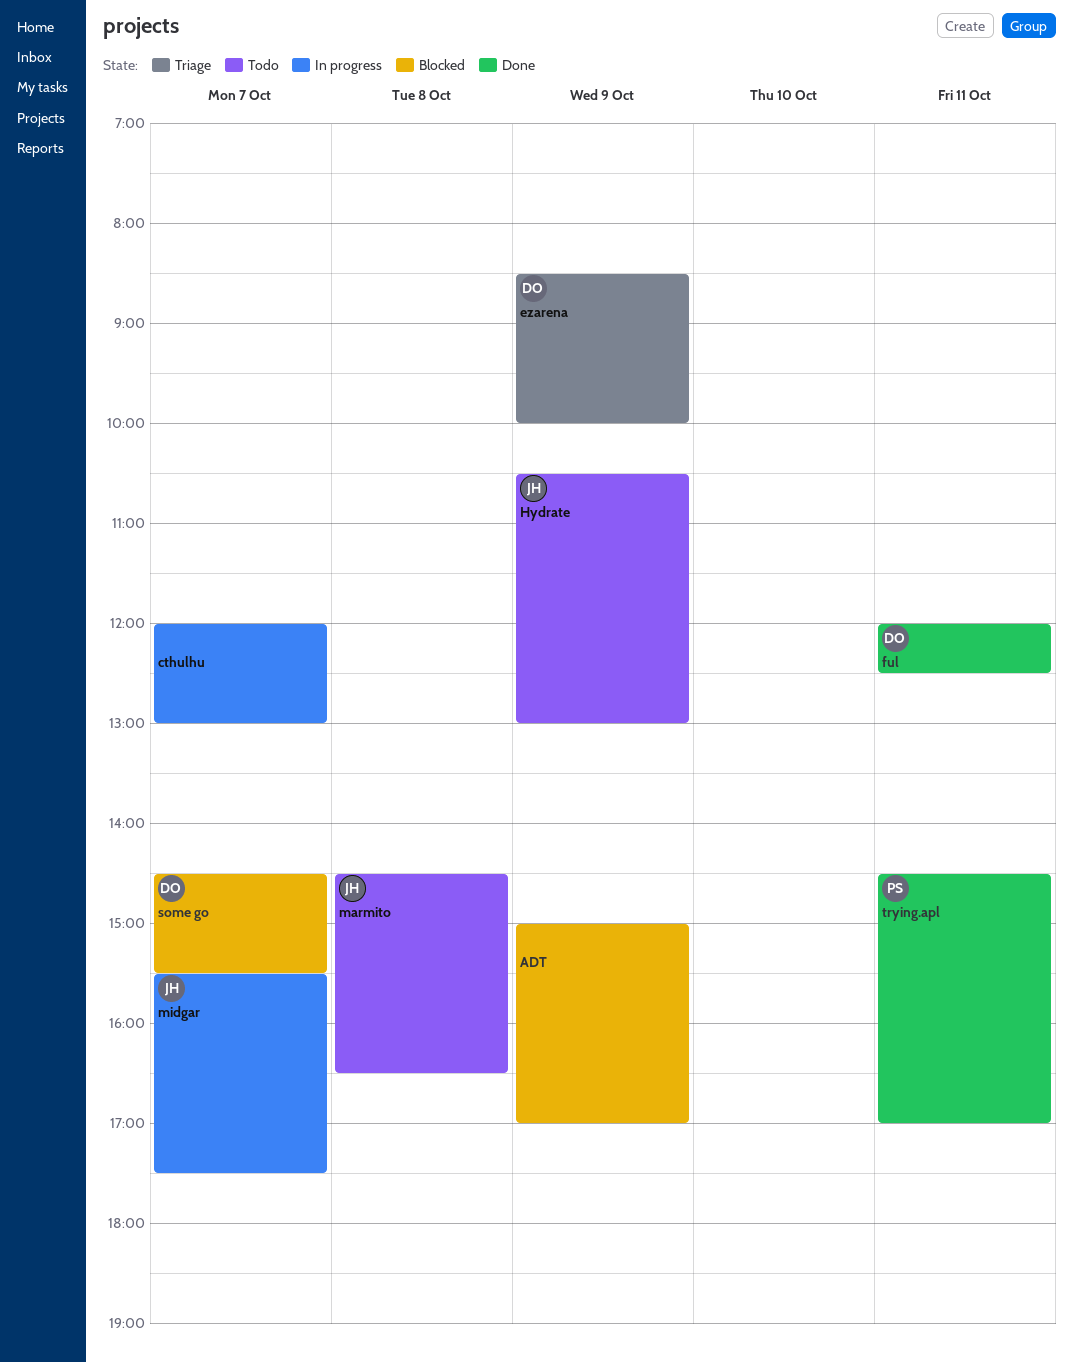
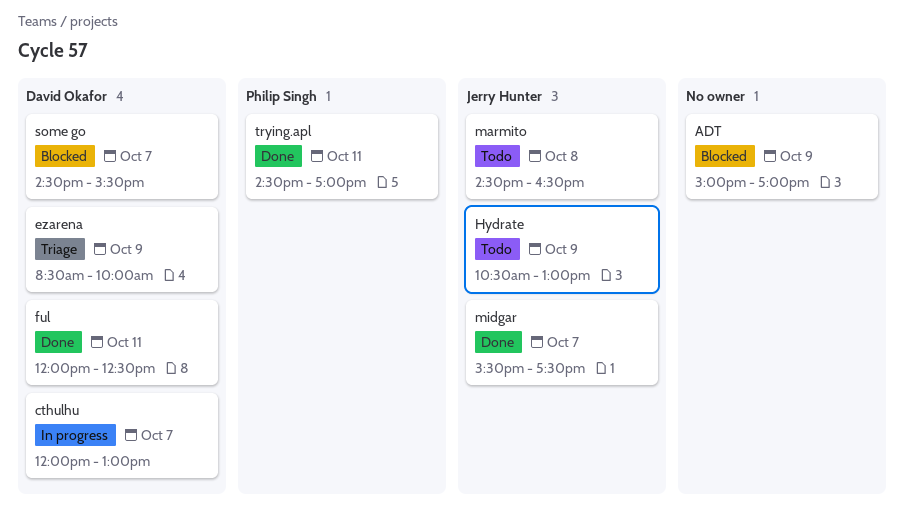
cthulhu, owner: none -> David Okafor
midgar, status: In progress -> Done

